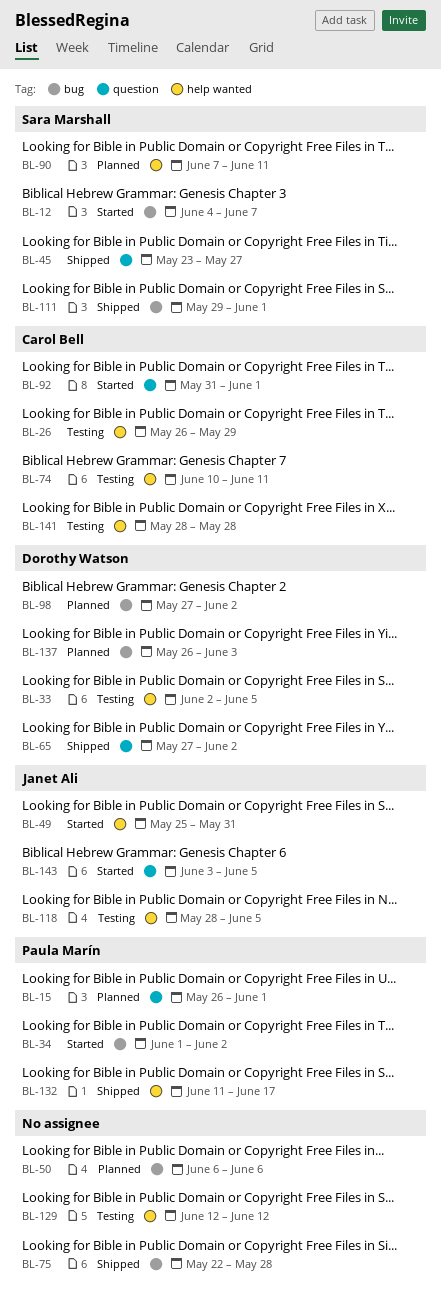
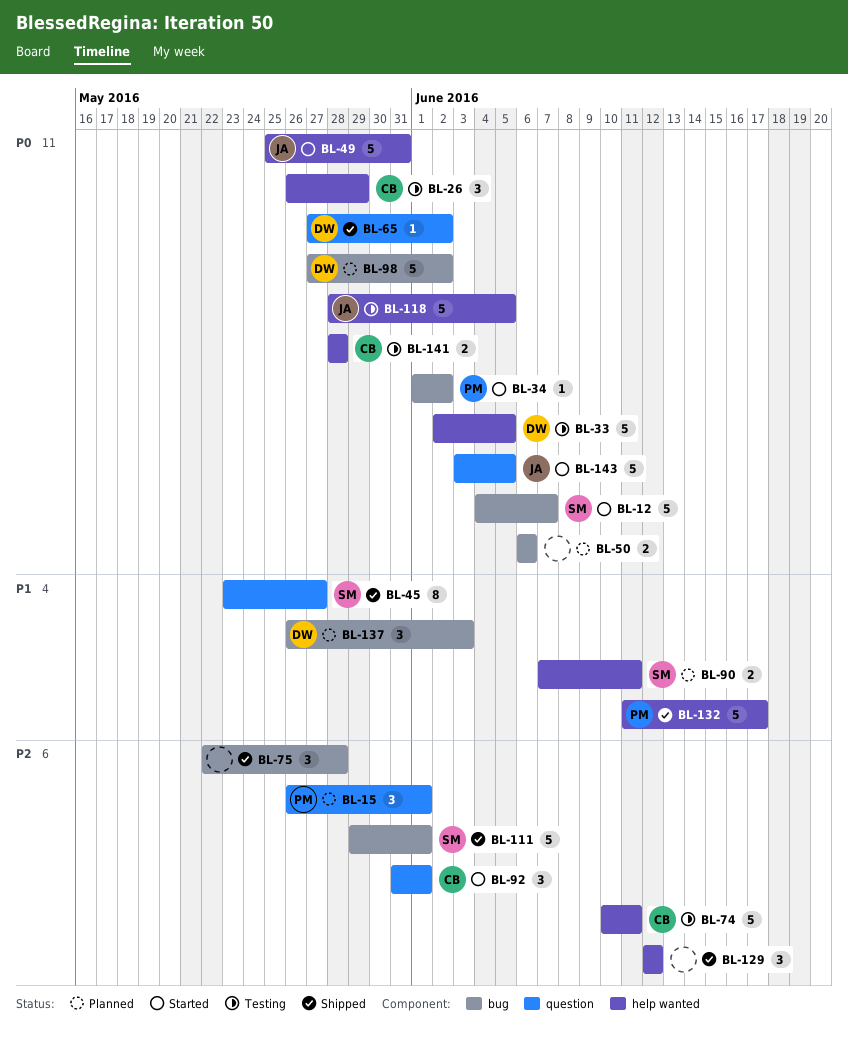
BL-129, status: Testing -> Shipped

